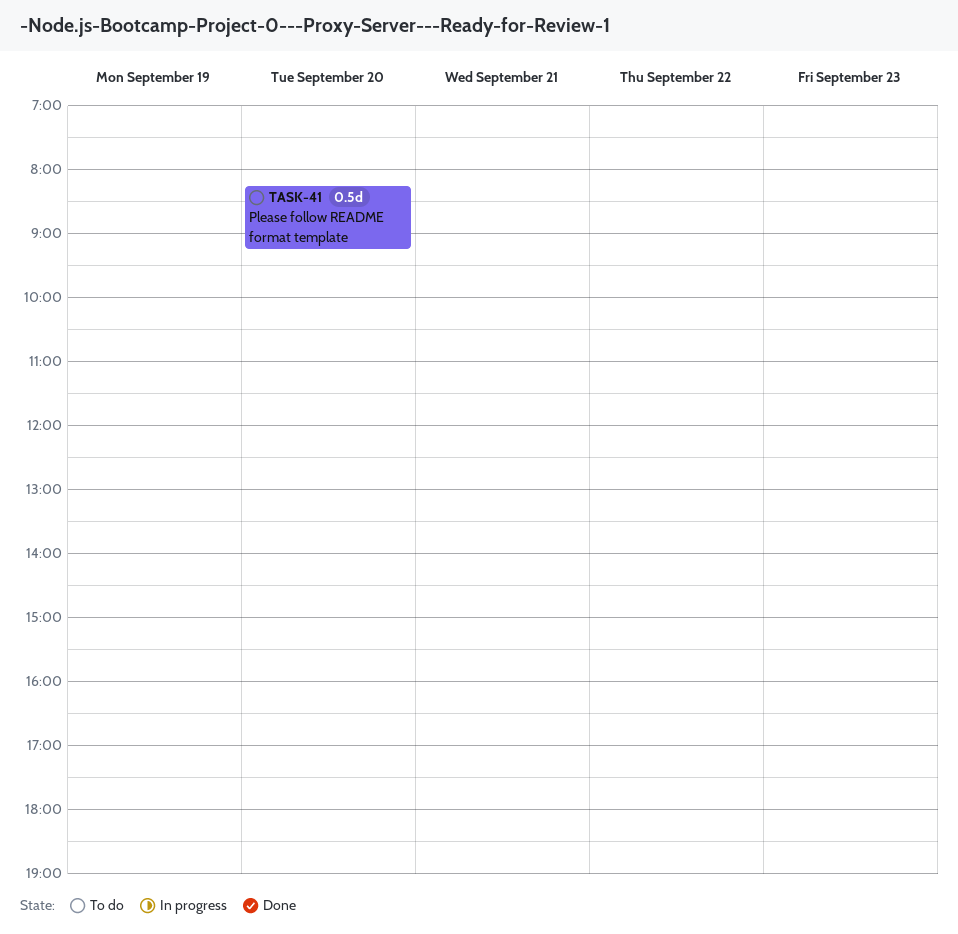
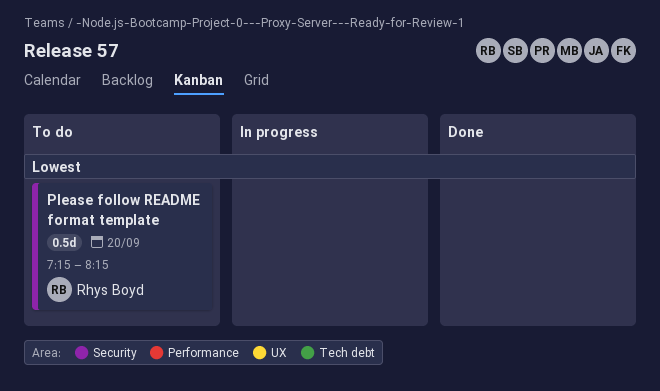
Please follow README format template, begins: 08:15 -> 07:15
Please follow README format template, ends: 09:15 -> 08:15

